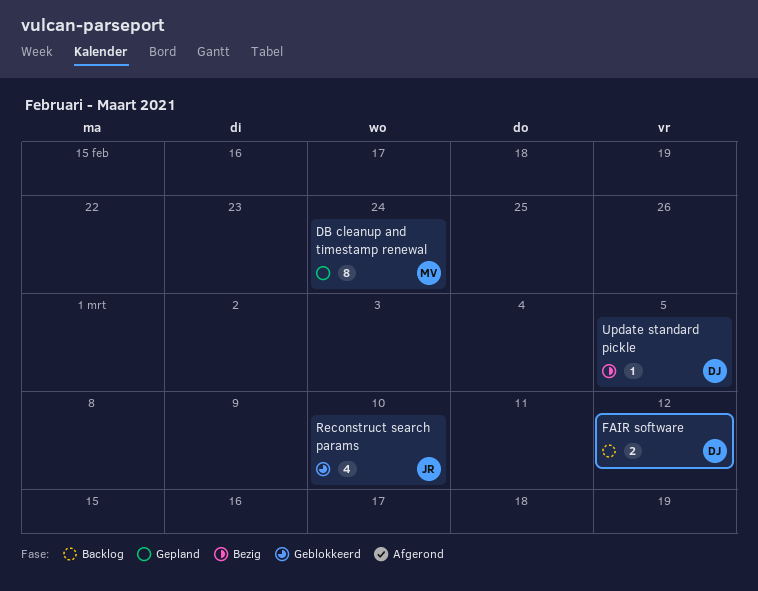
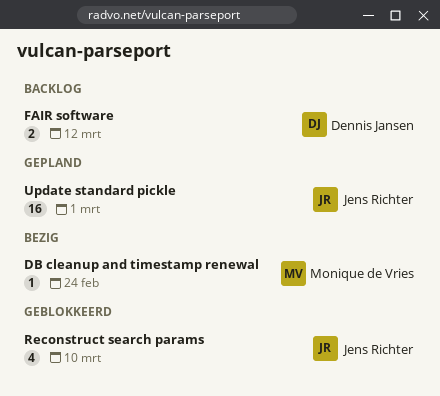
DB cleanup and timestamp renewal, status: Gepland -> Bezig
DB cleanup and timestamp renewal, estimate: 8 -> 1
Update standard pickle, status: Bezig -> Gepland
Update standard pickle, owner: Dennis Jansen -> Jens Richter
Update standard pickle, estimate: 1 -> 16
Update standard pickle, due: Mar 5 -> Mar 1

